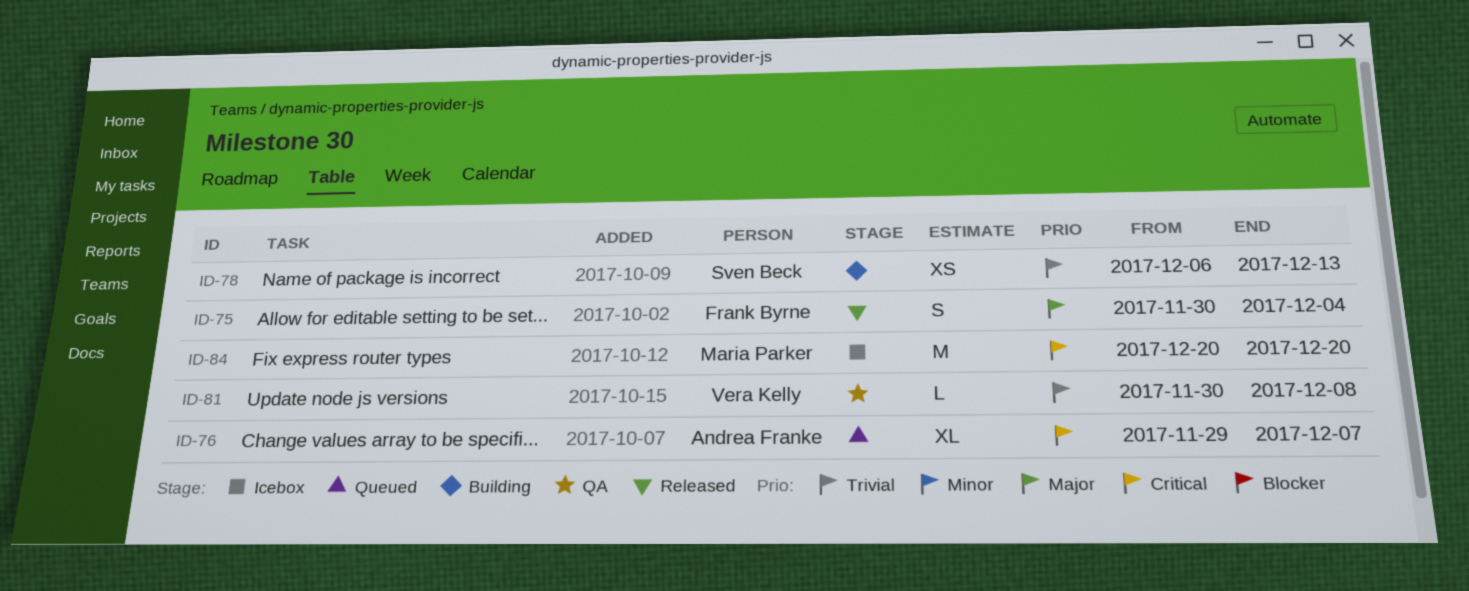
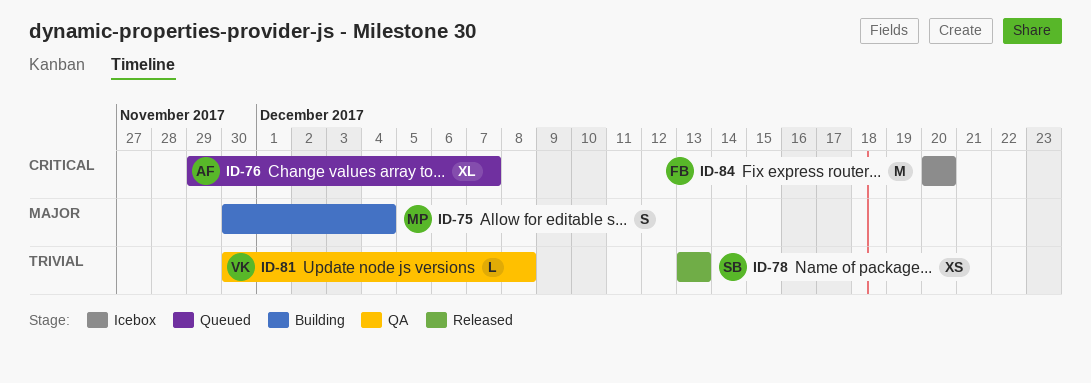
ID-75, status: Released -> Building
ID-75, owner: Frank Byrne -> Maria Parker
ID-78, status: Building -> Released
ID-78, start: Dec 6 -> Dec 13
ID-84, owner: Maria Parker -> Frank Byrne

